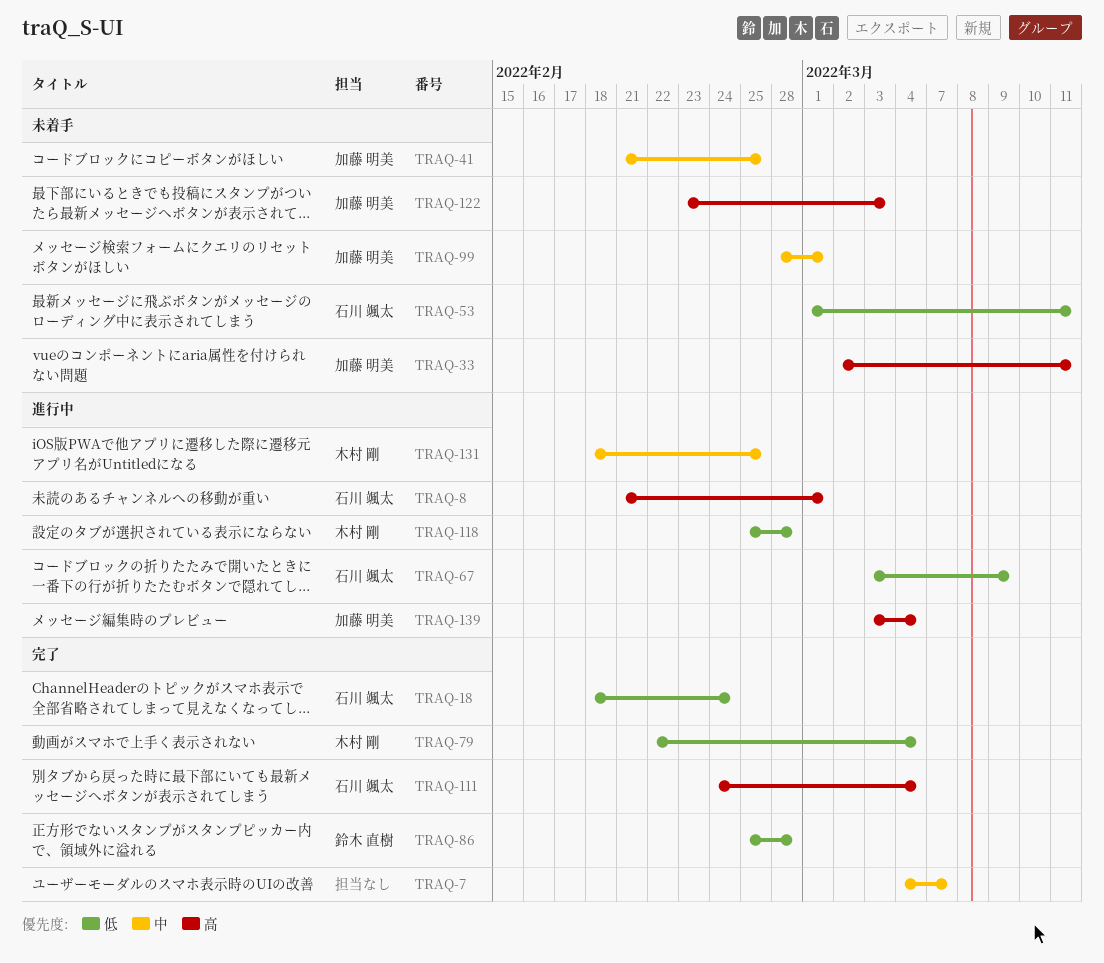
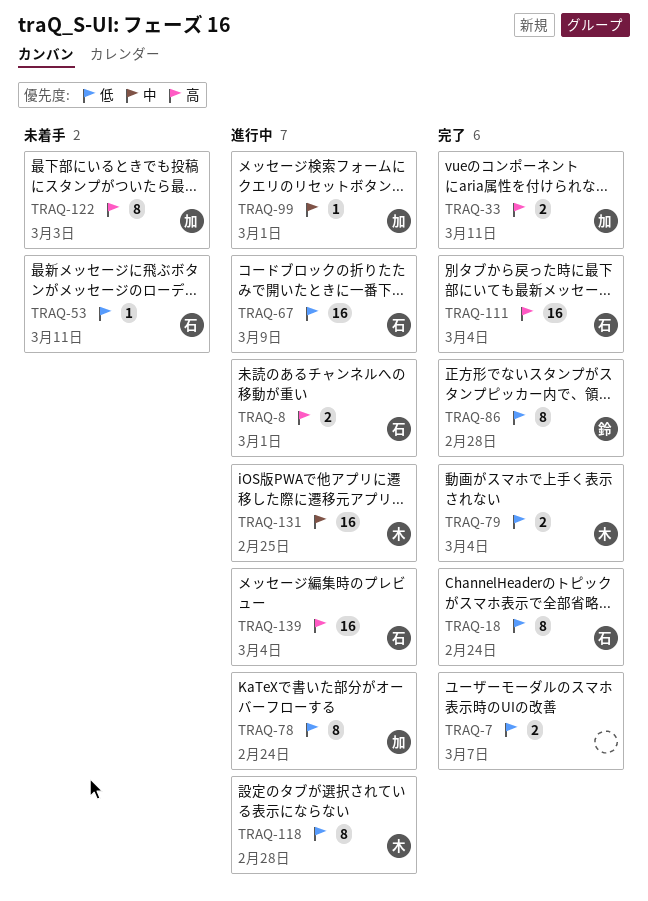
TRAQ-7, priority: 中 -> 低
TRAQ-33, status: 未着手 -> 完了
TRAQ-41: present -> none
TRAQ-78: none -> present
TRAQ-99, status: 未着手 -> 進行中
TRAQ-139, owner: 加藤 明美 -> 石川 颯太

